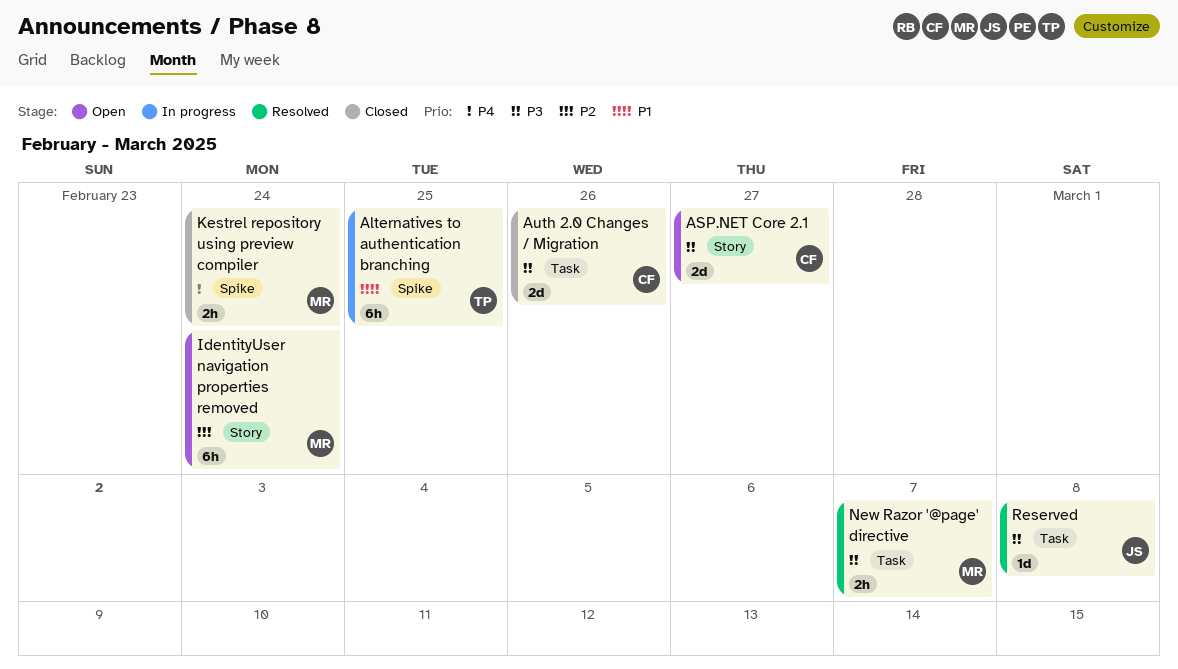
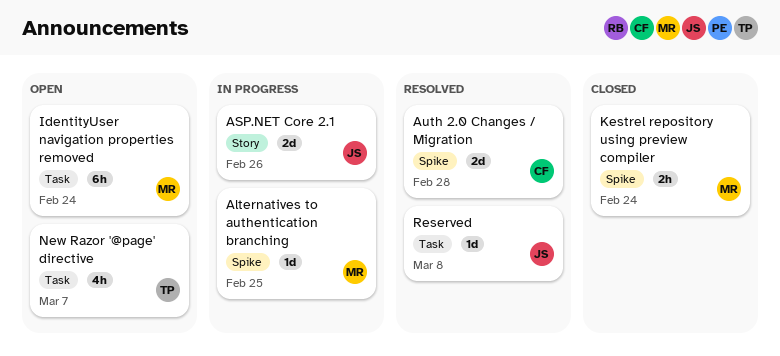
Alternatives to authentication branching, owner: TP -> MR
Alternatives to authentication branching, estimate: 6h -> 1d
ASP.NET Core 2.1, status: Open -> In progress
ASP.NET Core 2.1, owner: CF -> JS
ASP.NET Core 2.1, due: Feb 27 -> Feb 26
Auth 2.0 Changes / Migration, status: Closed -> Resolved
Auth 2.0 Changes / Migration, label: Task -> Spike
Auth 2.0 Changes / Migration, due: Feb 26 -> Feb 28
IdentityUser navigation properties removed, label: Story -> Task
New Razor '@page' directive, status: Resolved -> Open
New Razor '@page' directive, owner: MR -> TP
New Razor '@page' directive, estimate: 2h -> 4h

